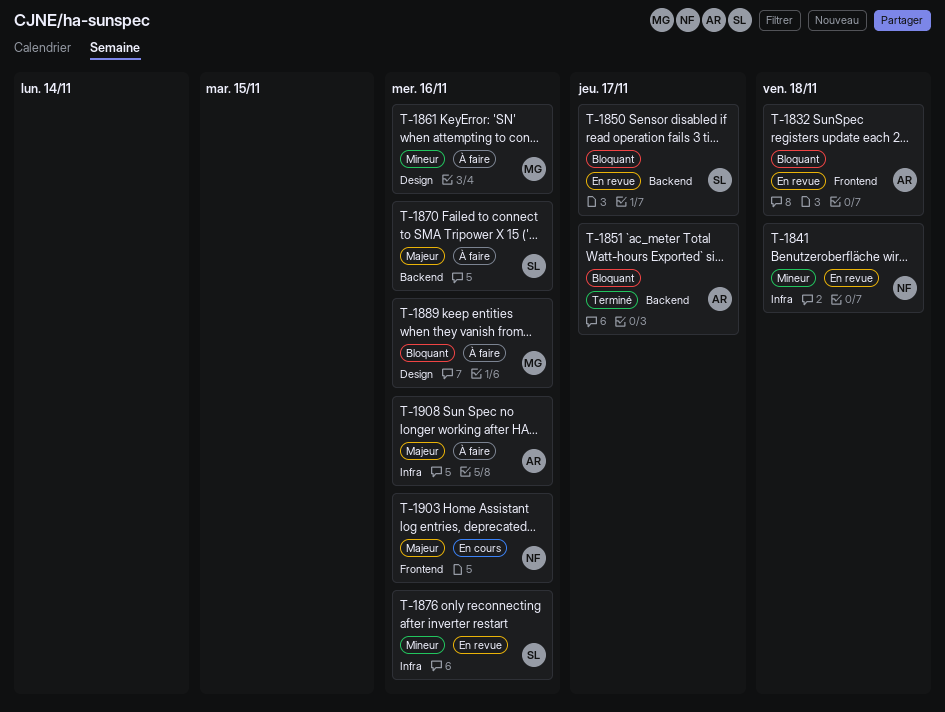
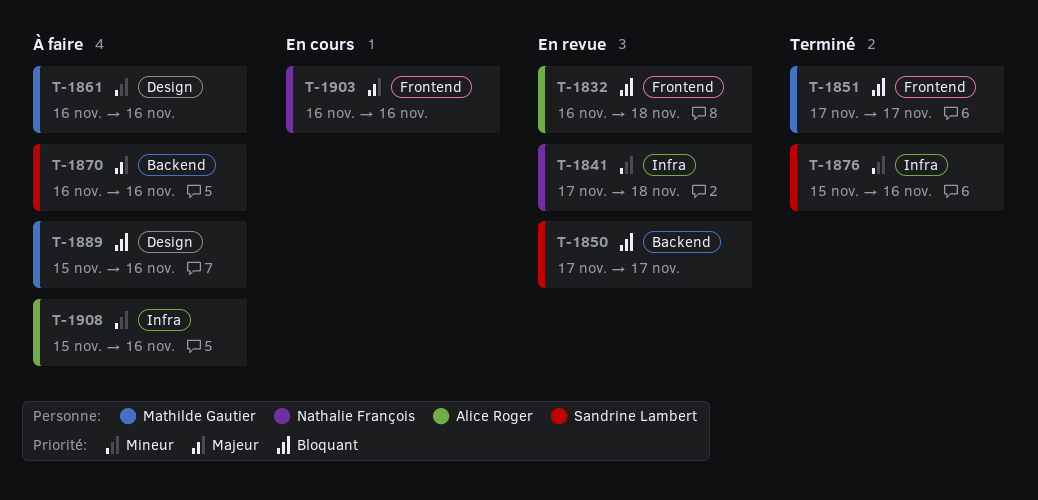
T-1851, owner: Alice Roger -> Mathilde Gautier
T-1851, label: Backend -> Frontend
T-1876, status: En revue -> Terminé
T-1908, priority: Majeur -> Mineur

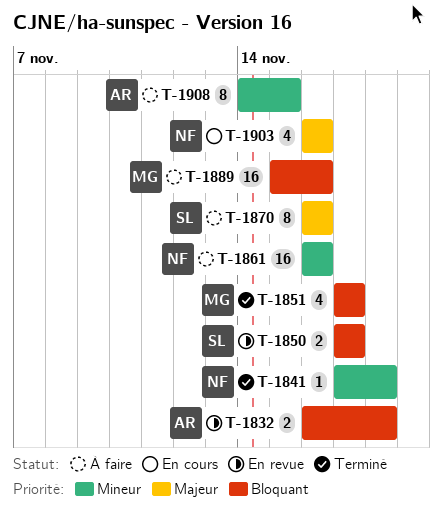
T-1841, status: En revue -> Terminé
T-1861, owner: Mathilde Gautier -> Nathalie François
T-1876: present -> none
T-1908, start: Nov 15 -> Nov 14
T-1908, due: Nov 16 -> Nov 15

